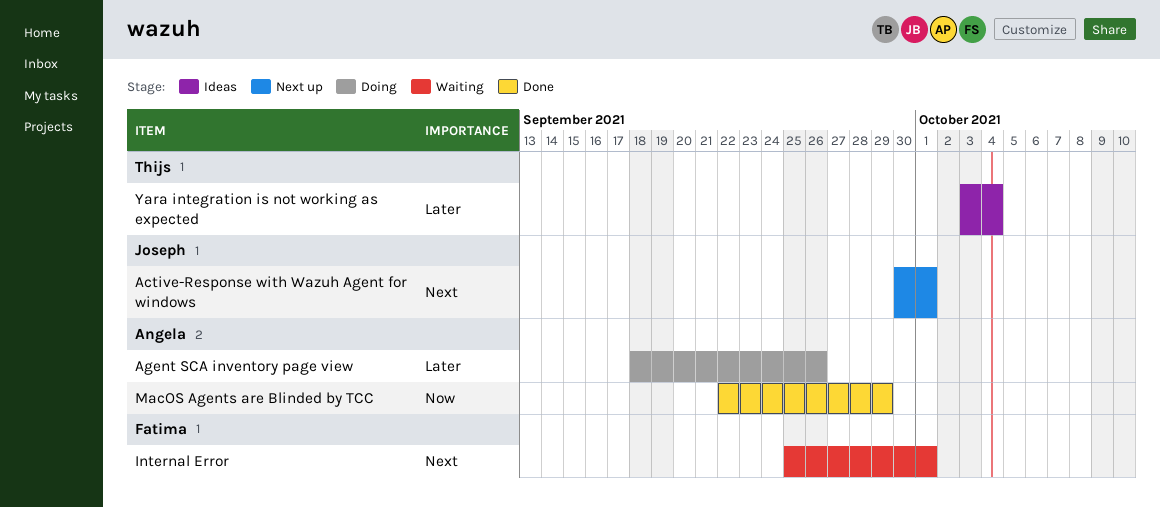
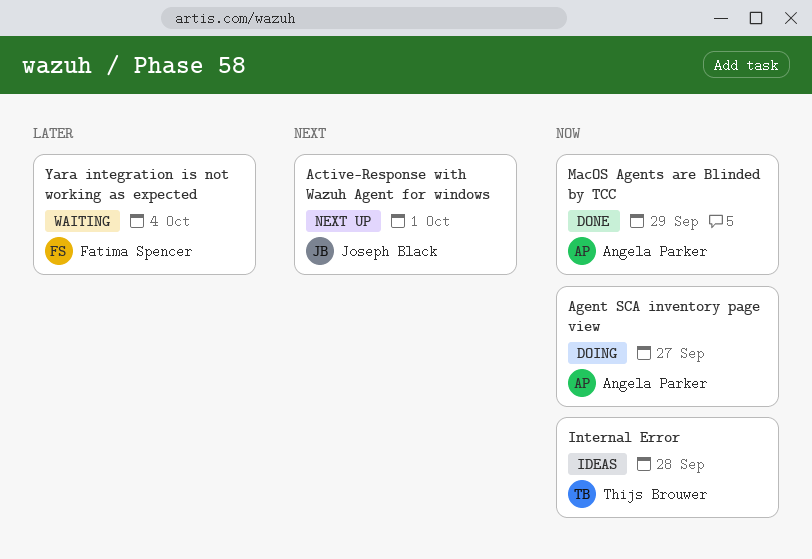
Agent SCA inventory page view, priority: Later -> Now
Agent SCA inventory page view, due: Sep 26 -> Sep 27
Internal Error, status: Waiting -> Ideas
Internal Error, owner: Fatima Spencer -> Thijs Brouwer
Internal Error, priority: Next -> Now
Internal Error, due: Oct 1 -> Sep 28
Yara integration is not working as expected, status: Ideas -> Waiting
Yara integration is not working as expected, owner: Thijs Brouwer -> Fatima Spencer

